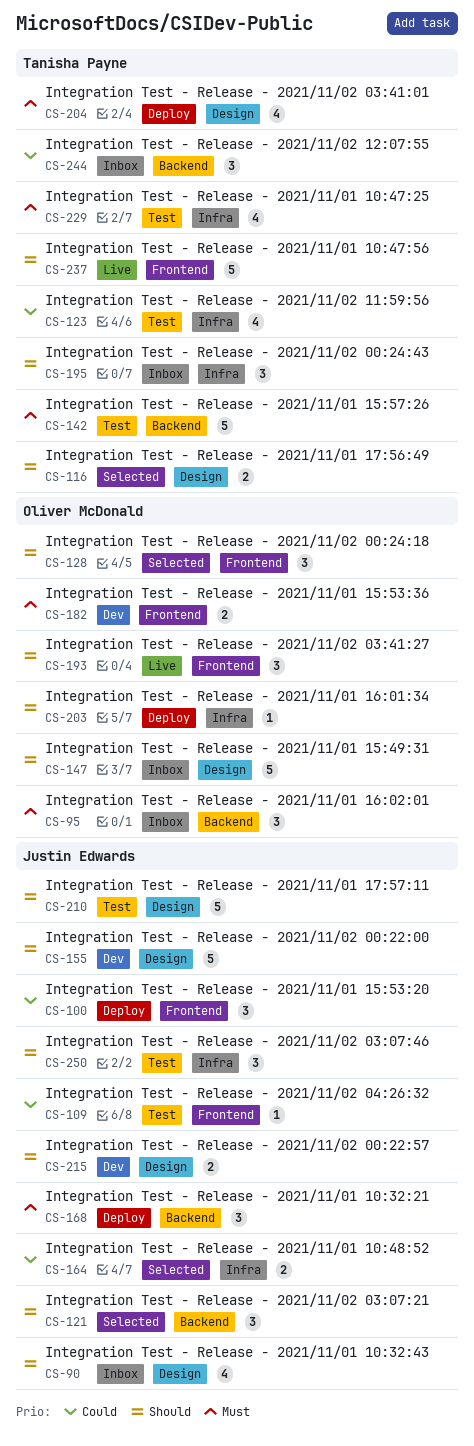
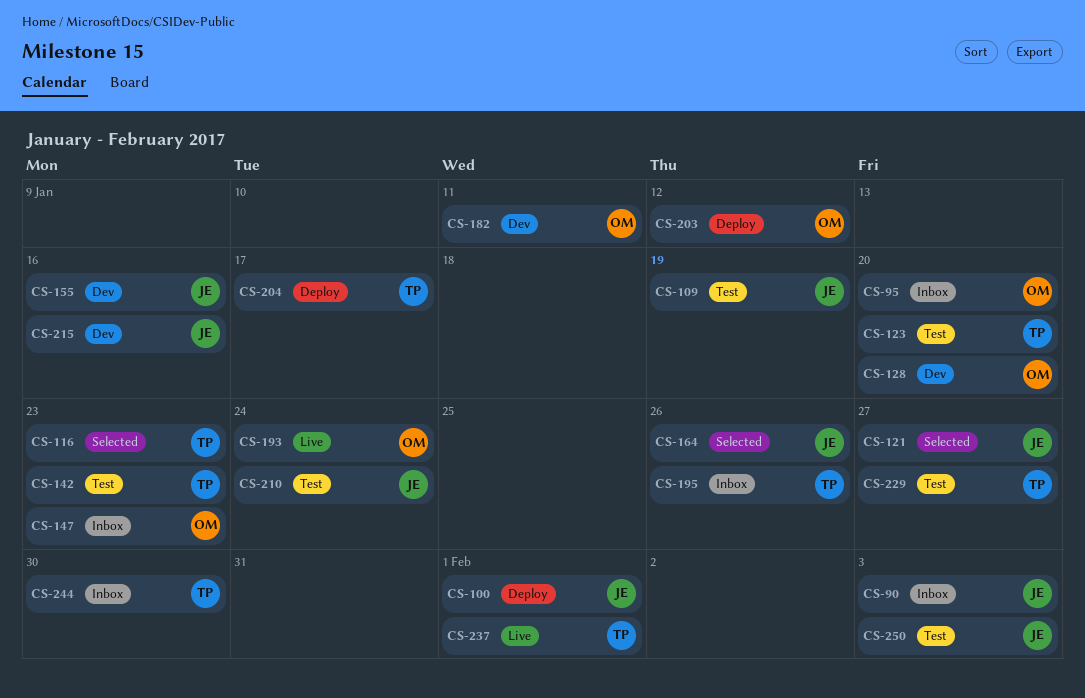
CS-128, status: Selected -> Dev
CS-168: present -> none

